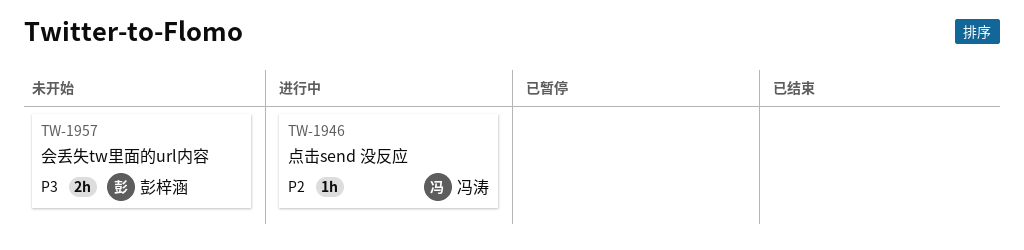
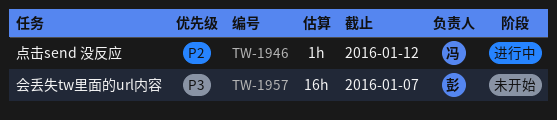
TW-1957, estimate: 2h -> 16h

